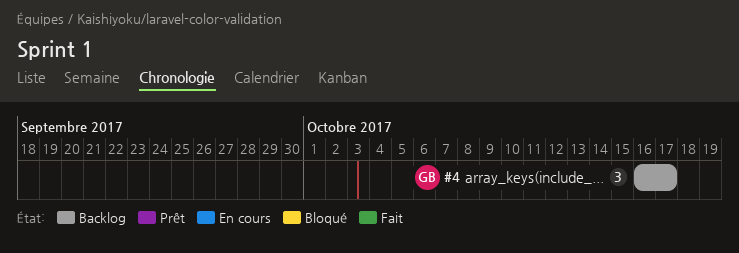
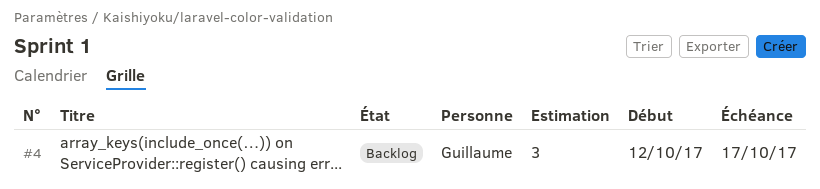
#4, start: Oct 16 -> Oct 12

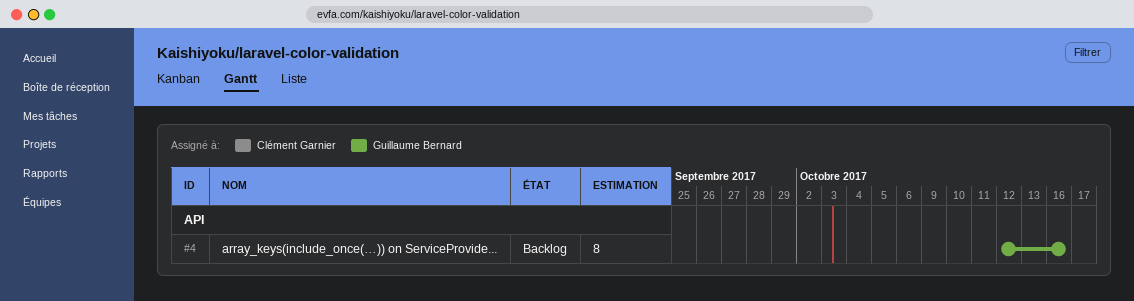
#4, estimate: 3 -> 8
#4, due: Oct 17 -> Oct 16

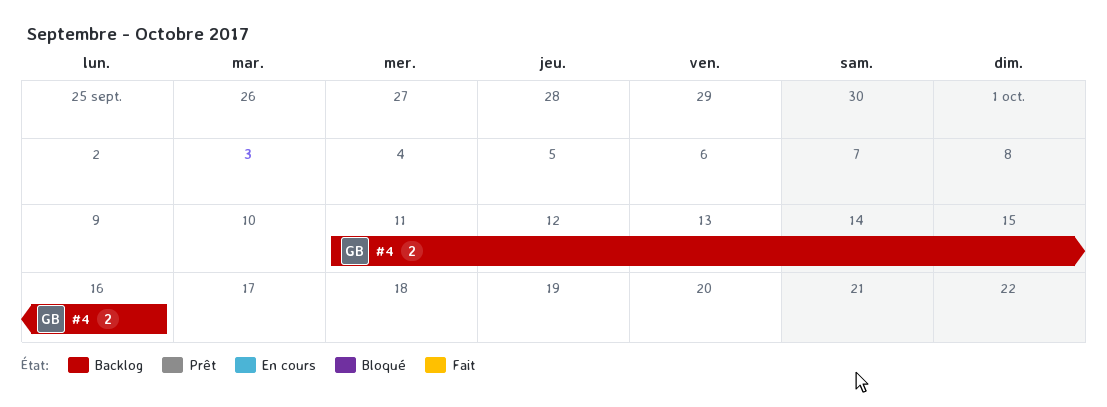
#4, estimate: 8 -> 2
#4, start: Oct 12 -> Oct 11

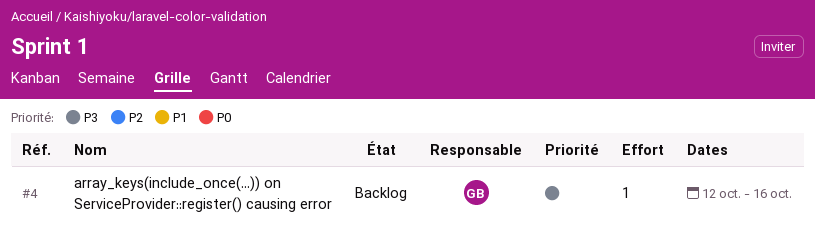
#4, estimate: 2 -> 1
#4, start: Oct 11 -> Oct 12

